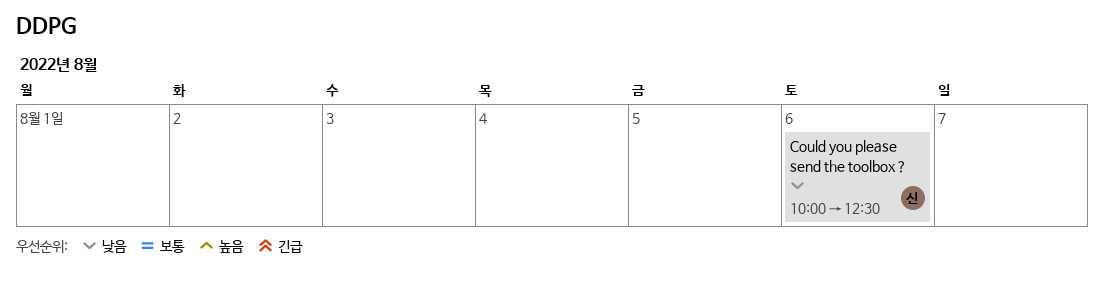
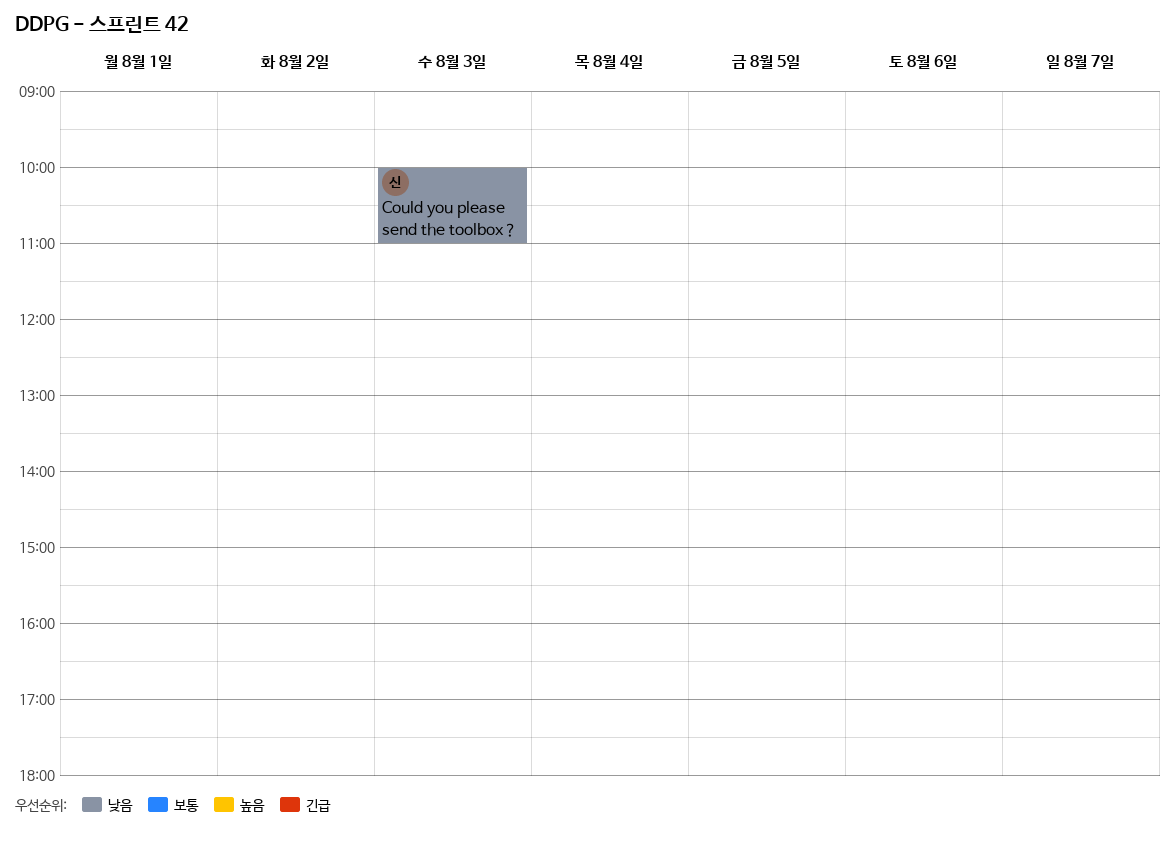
Could you please send the toolbox？, day: Aug 6 -> Aug 3
Could you please send the toolbox？, ends: 12:30 -> 11:00

